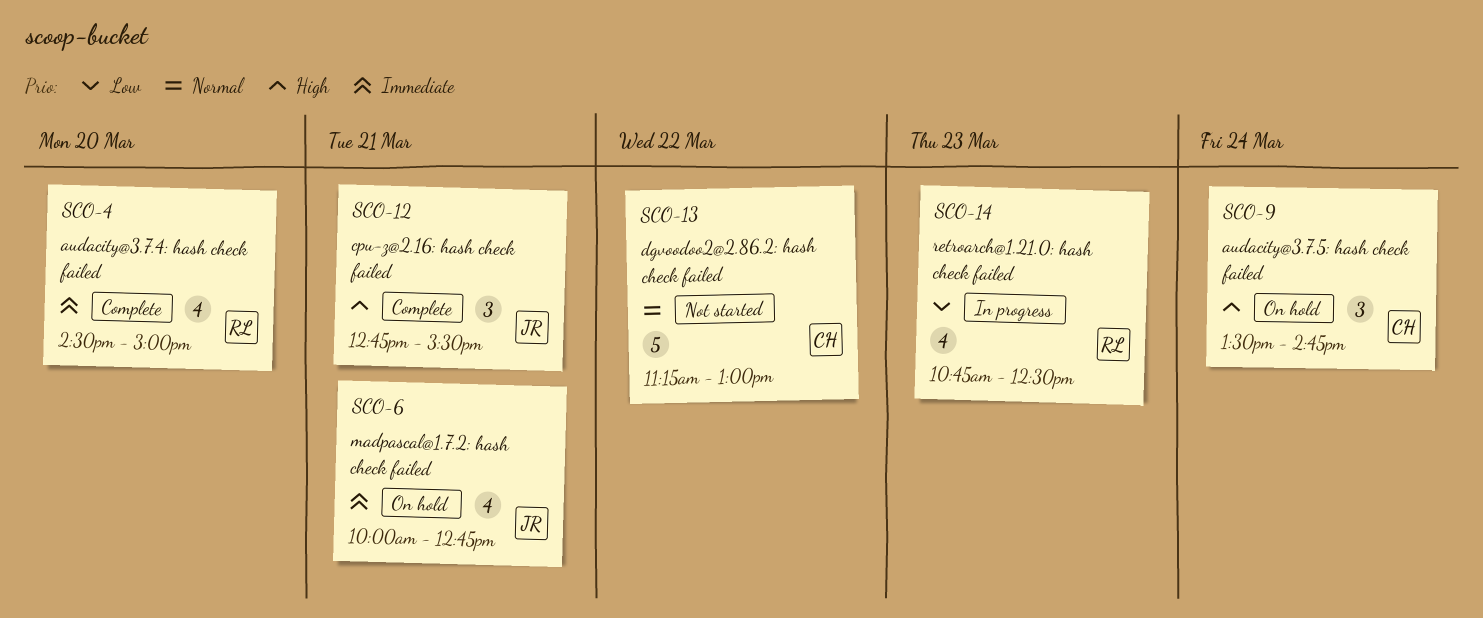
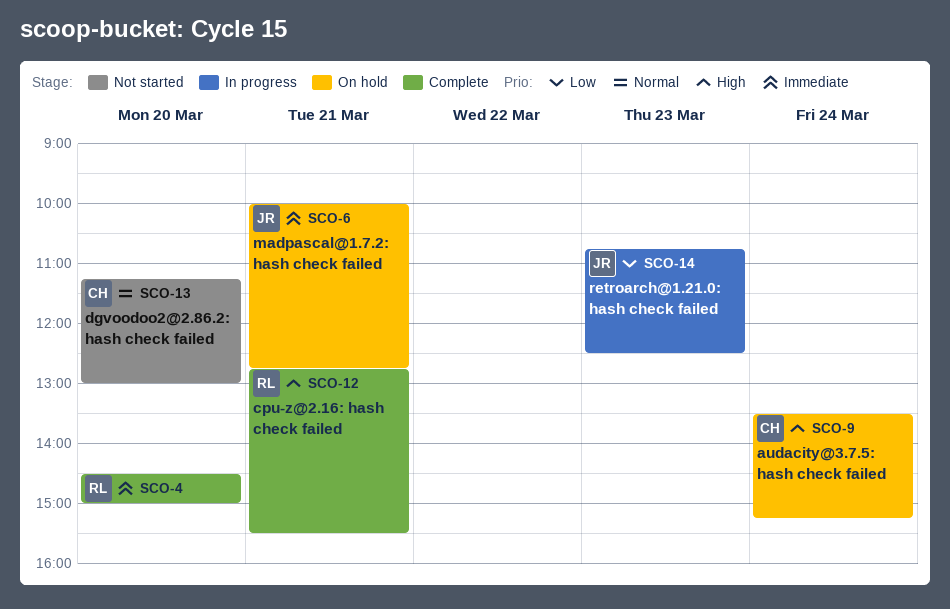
SCO-9, ends: 14:45 -> 15:15
SCO-12, owner: JR -> RL
SCO-13, day: Mar 22 -> Mar 20
SCO-14, owner: RL -> JR

